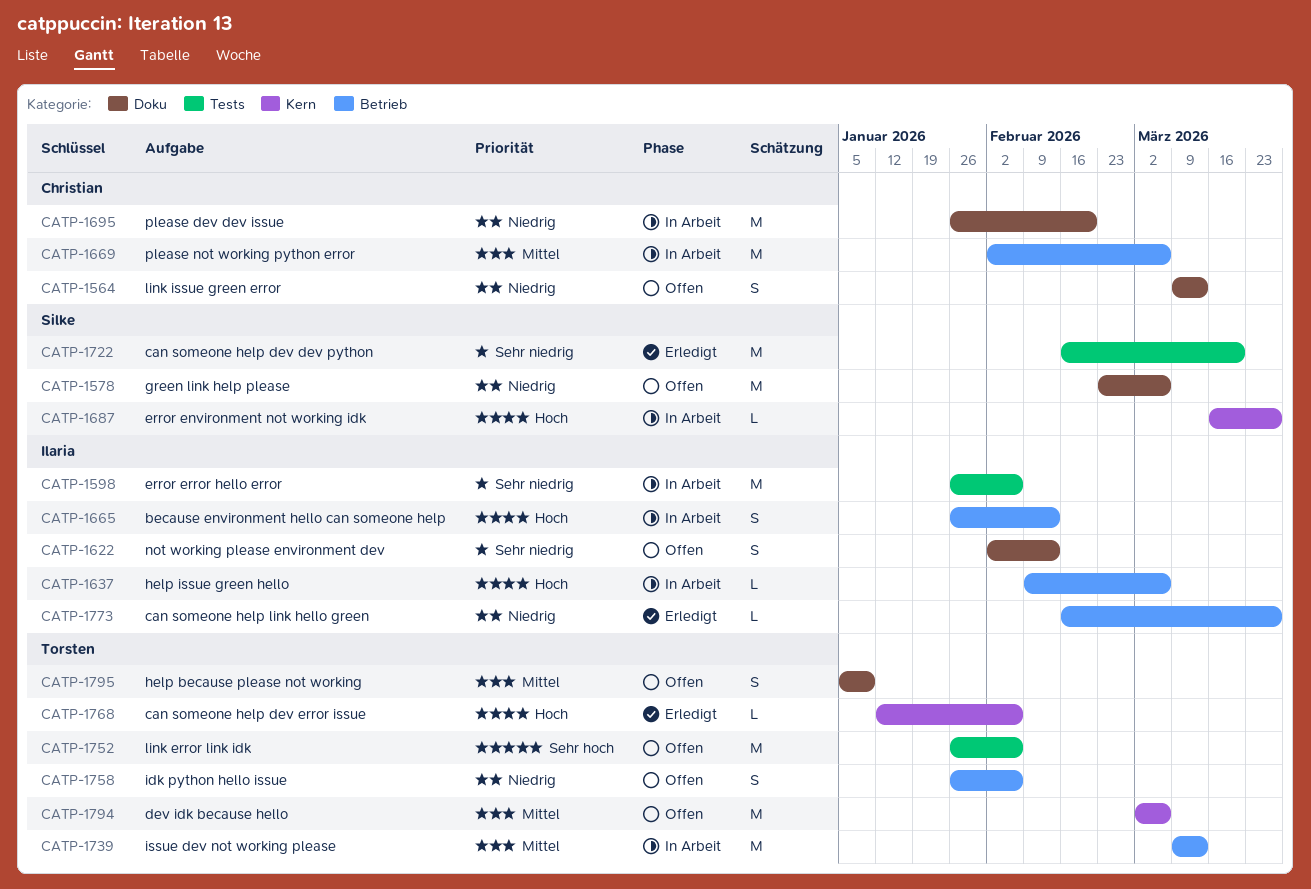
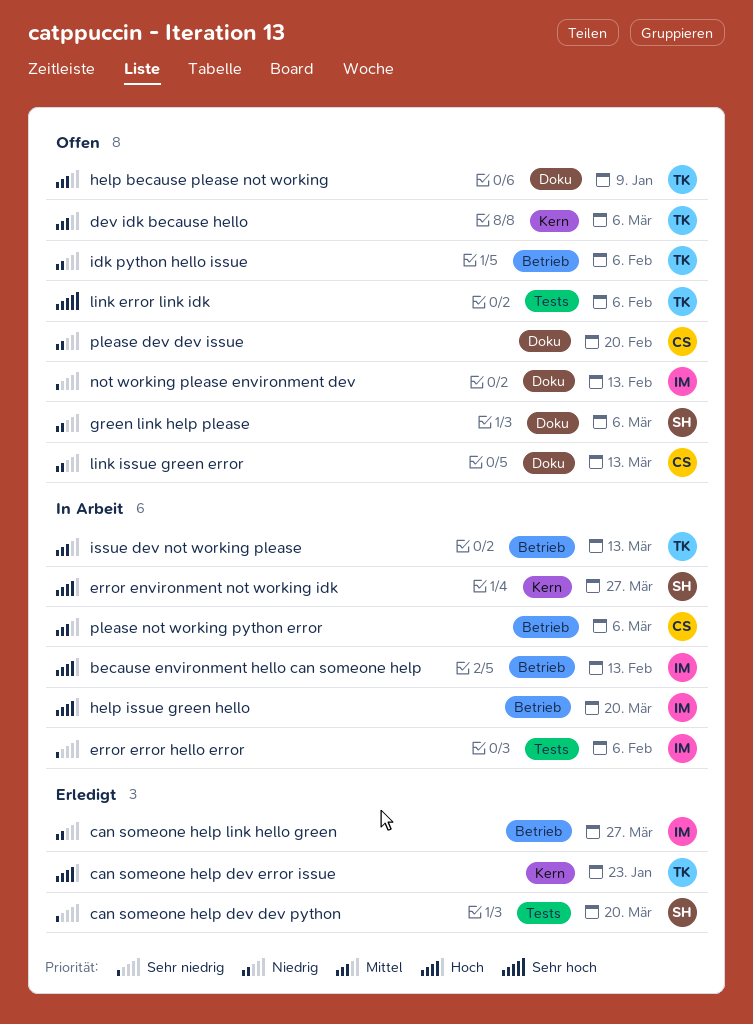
can someone help dev error issue, due: Feb 6 -> Jan 23
help issue green hello, due: Mar 6 -> Mar 20
please dev dev issue, status: In Arbeit -> Offen

